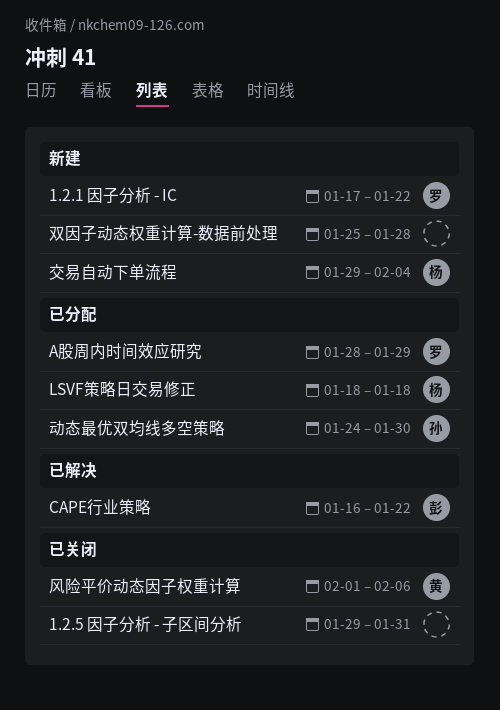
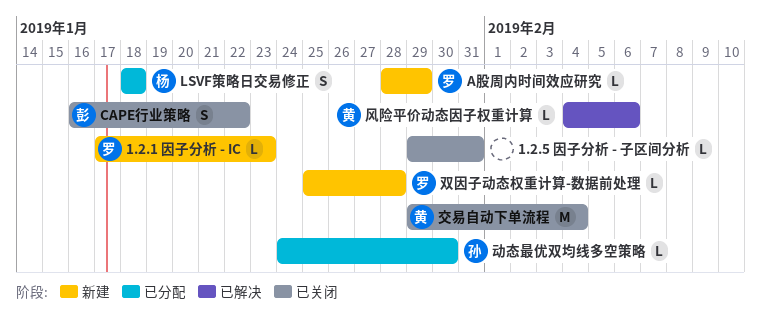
1.2.1 因子分析 - IC, due: Jan 22 -> Jan 23
A股周内时间效应研究, status: 已分配 -> 新建
CAPE行业策略, status: 已解决 -> 已关闭
交易自动下单流程, status: 新建 -> 已关闭
交易自动下单流程, owner: 杨 -> 黄
双因子动态权重计算-数据前处理, owner: none -> 罗
风险平价动态因子权重计算, status: 已关闭 -> 已解决
风险平价动态因子权重计算, start: Feb 1 -> Feb 4

